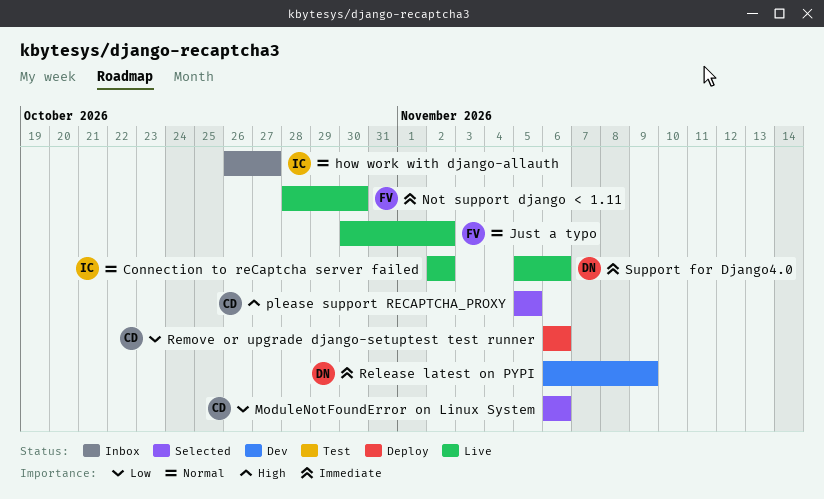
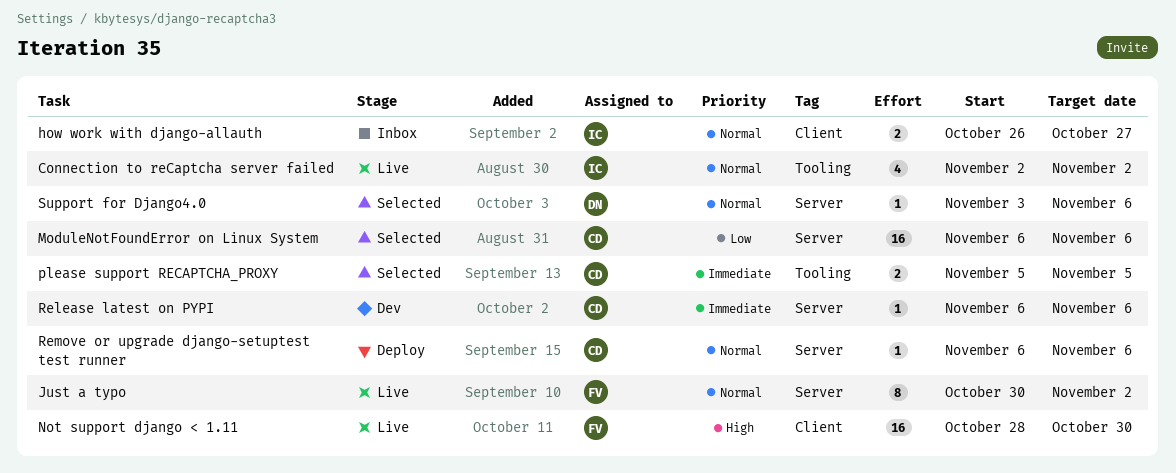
Not support django < 1.11, priority: Immediate -> High
please support RECAPTCHA_PROXY, priority: High -> Immediate
Release latest on PYPI, owner: DN -> CD
Release latest on PYPI, due: Nov 9 -> Nov 6
Remove or upgrade django-setuptest test runner, priority: Low -> Normal
Support for Django4.0, status: Live -> Selected
Support for Django4.0, priority: Immediate -> Normal
Support for Django4.0, start: Nov 5 -> Nov 3

